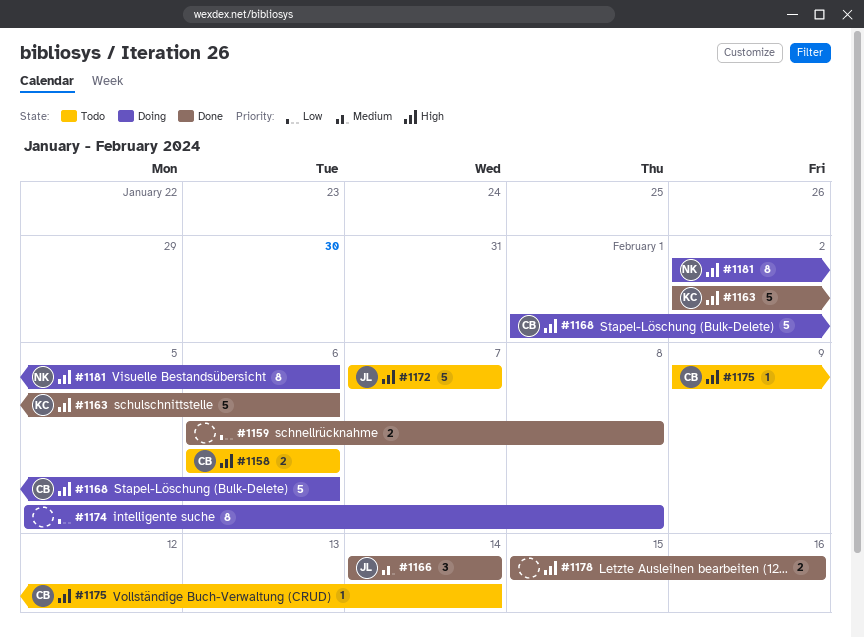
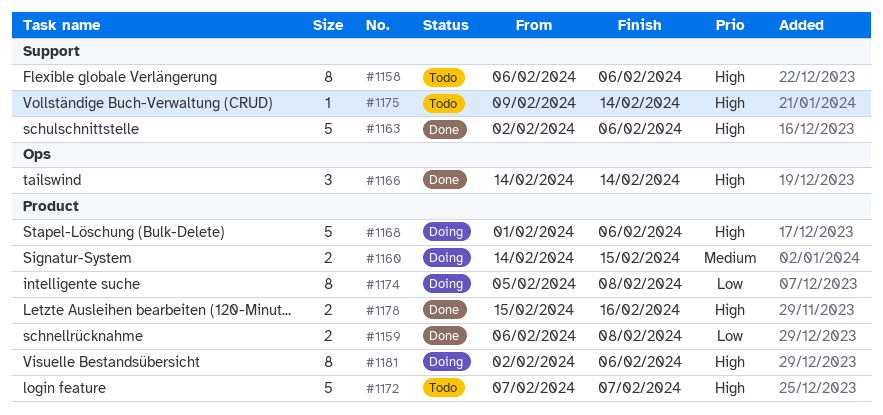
#1158, estimate: 2 -> 8
#1160: none -> present
#1166, priority: Medium -> High

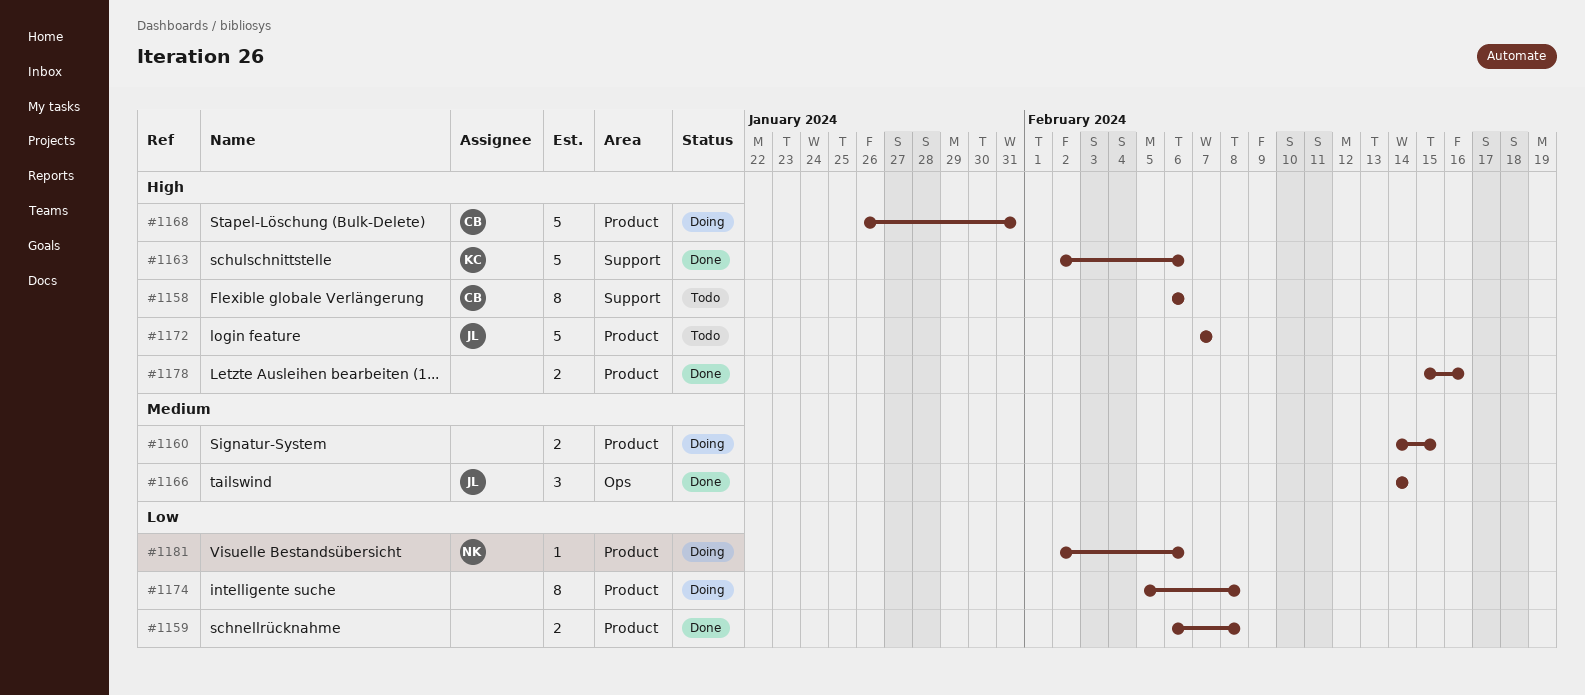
#1166, priority: High -> Medium
#1168, start: Feb 1 -> Jan 26
#1168, due: Feb 6 -> Jan 31
#1175: present -> none
#1181, priority: High -> Low
#1181, estimate: 8 -> 1

